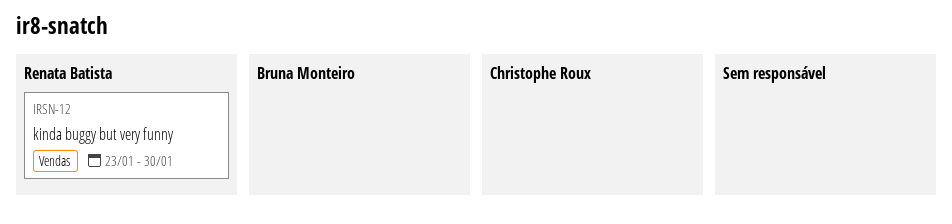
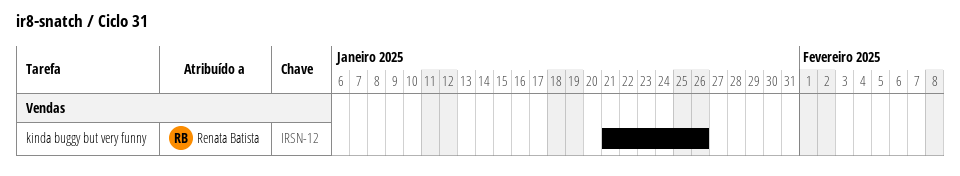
IRSN-12, start: Jan 23 -> Jan 21
IRSN-12, due: Jan 30 -> Jan 26

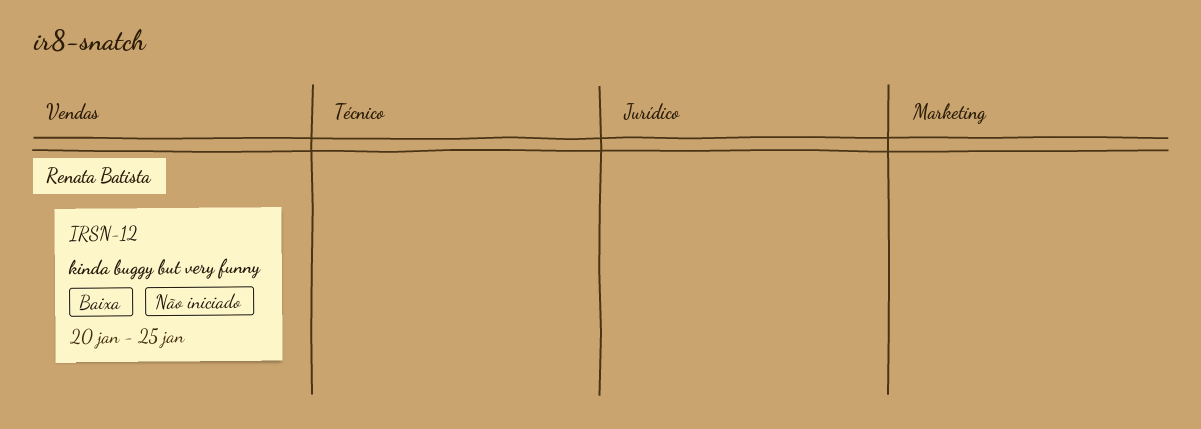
IRSN-12, start: Jan 21 -> Jan 20
IRSN-12, due: Jan 26 -> Jan 25

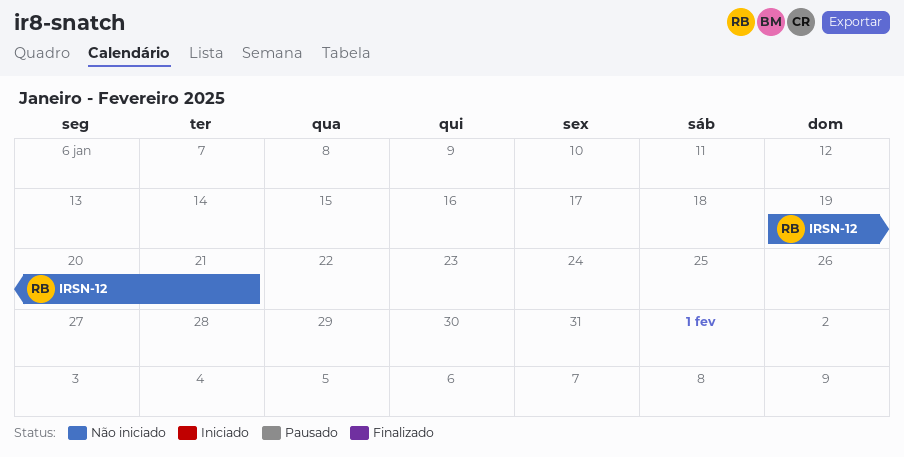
IRSN-12, start: Jan 20 -> Jan 19
IRSN-12, due: Jan 25 -> Jan 21

